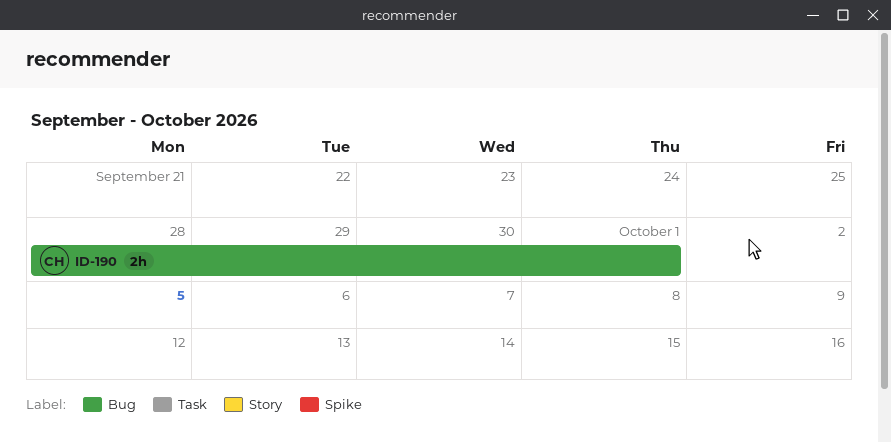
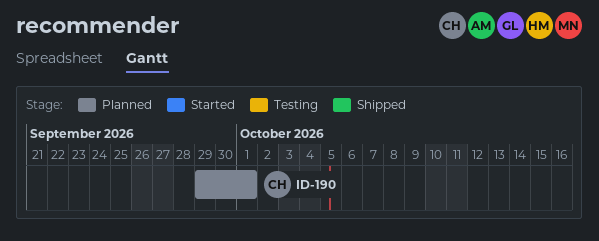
ID-190, start: Sep 28 -> Sep 29

